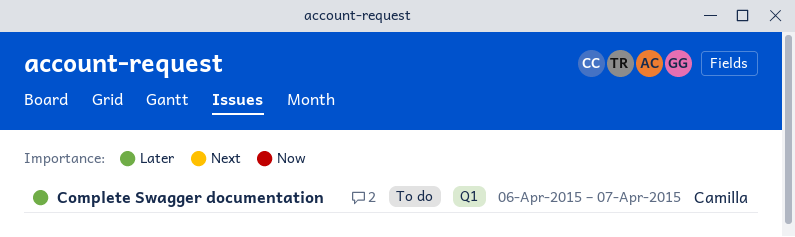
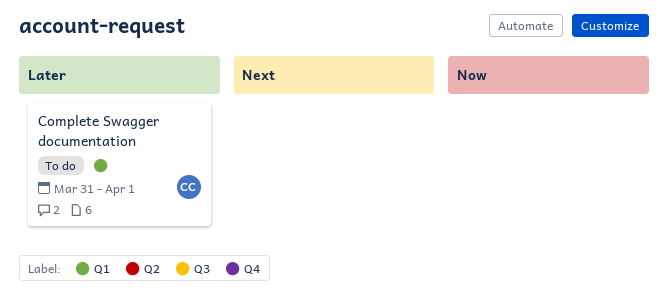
Complete Swagger documentation, start: Apr 6 -> Mar 31
Complete Swagger documentation, due: Apr 7 -> Apr 1

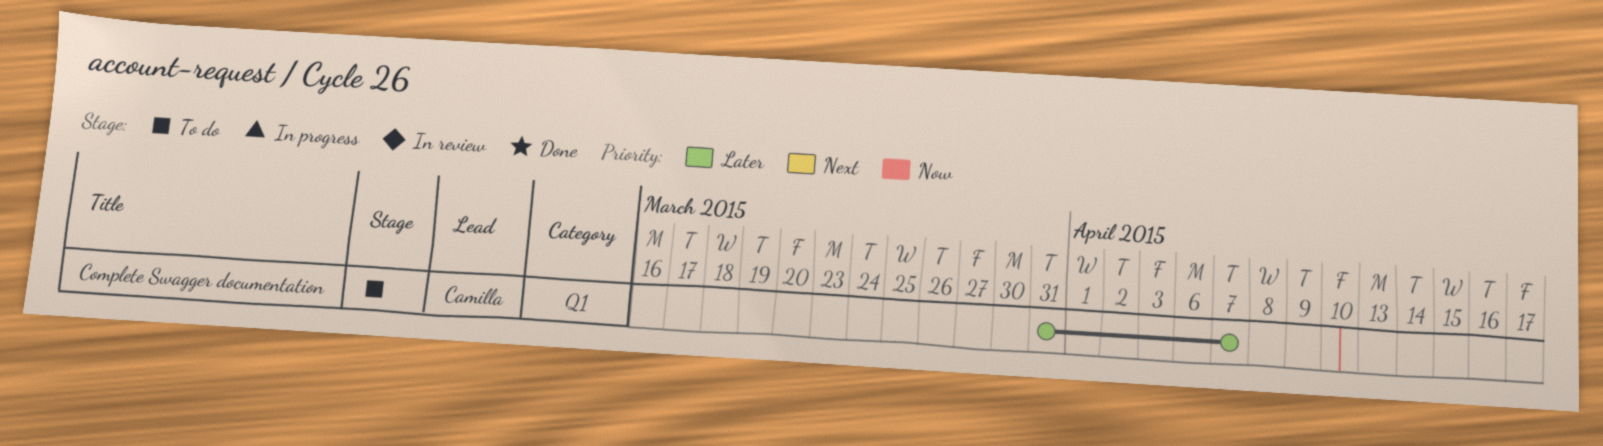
Complete Swagger documentation, due: Apr 1 -> Apr 7

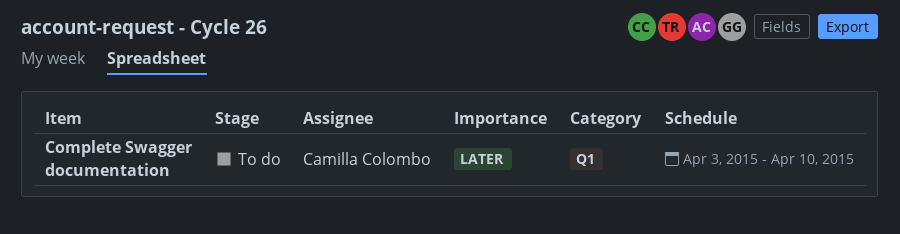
Complete Swagger documentation, start: Mar 31 -> Apr 3
Complete Swagger documentation, due: Apr 7 -> Apr 10

